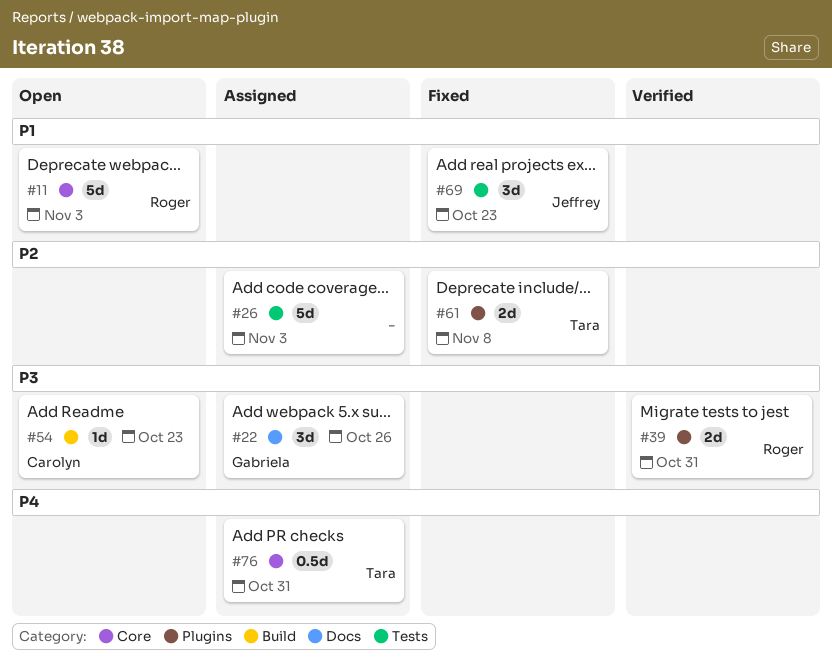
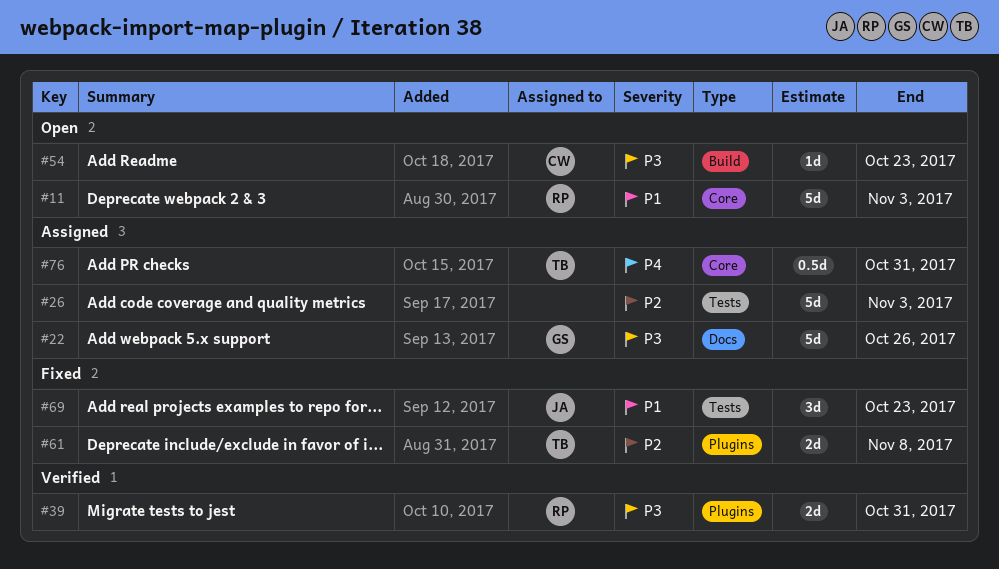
#22, estimate: 3d -> 5d

